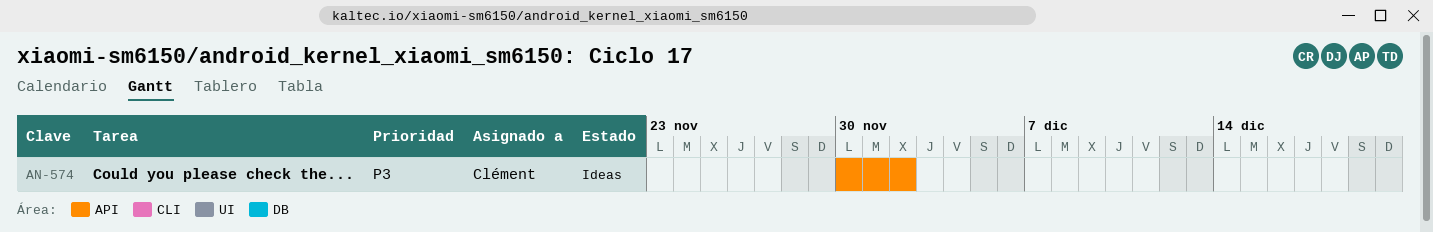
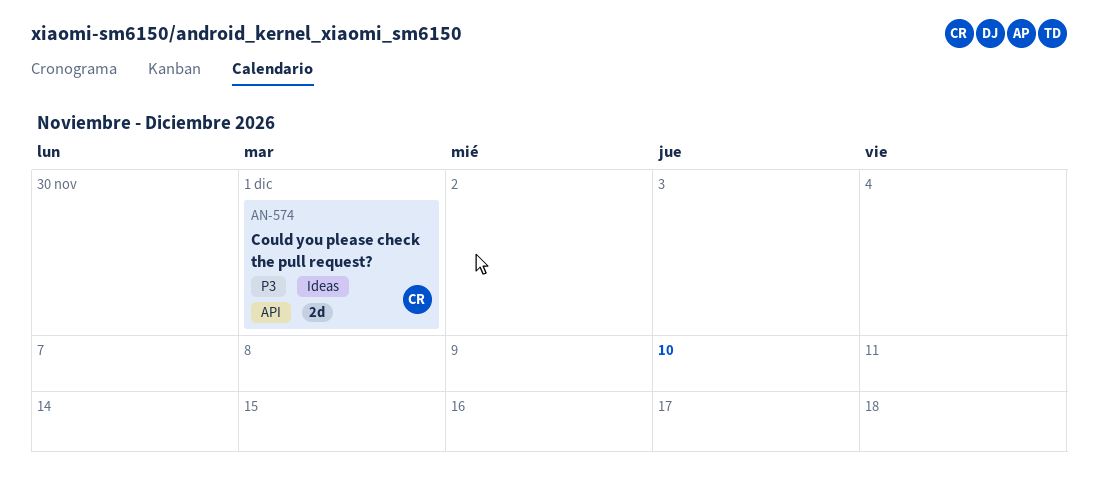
AN-574, due: Dec 2 -> Dec 1

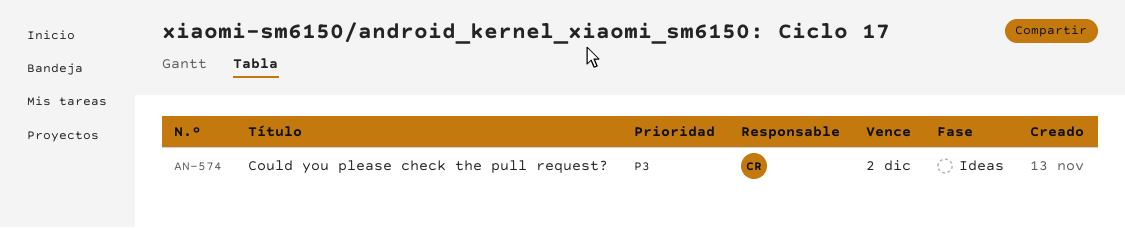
AN-574, due: Dec 1 -> Dec 2

